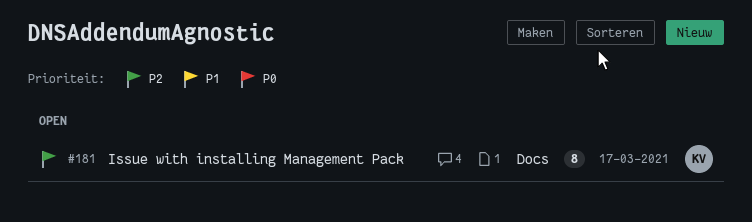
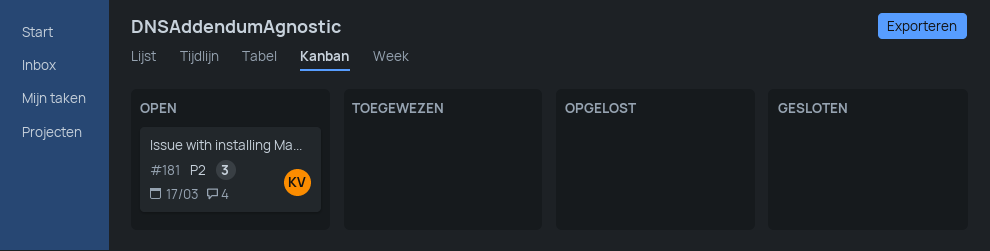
#181, estimate: 8 -> 3

